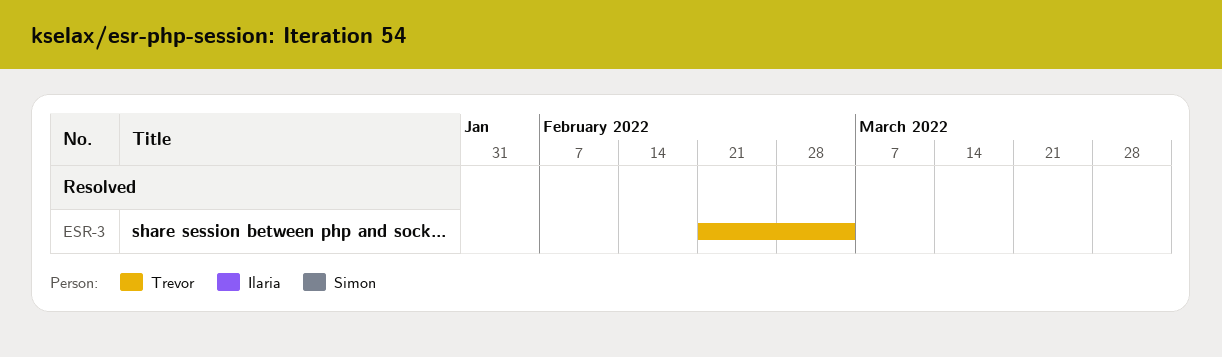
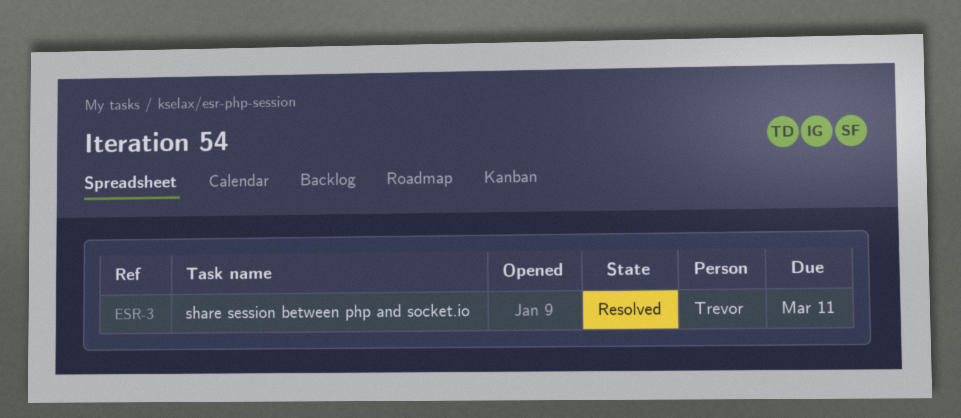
ESR-3, due: Mar 4 -> Mar 11

